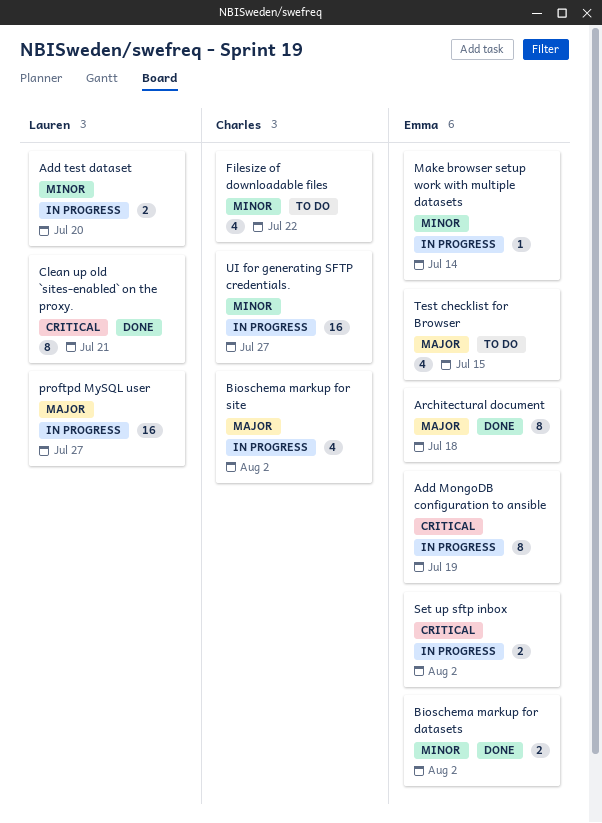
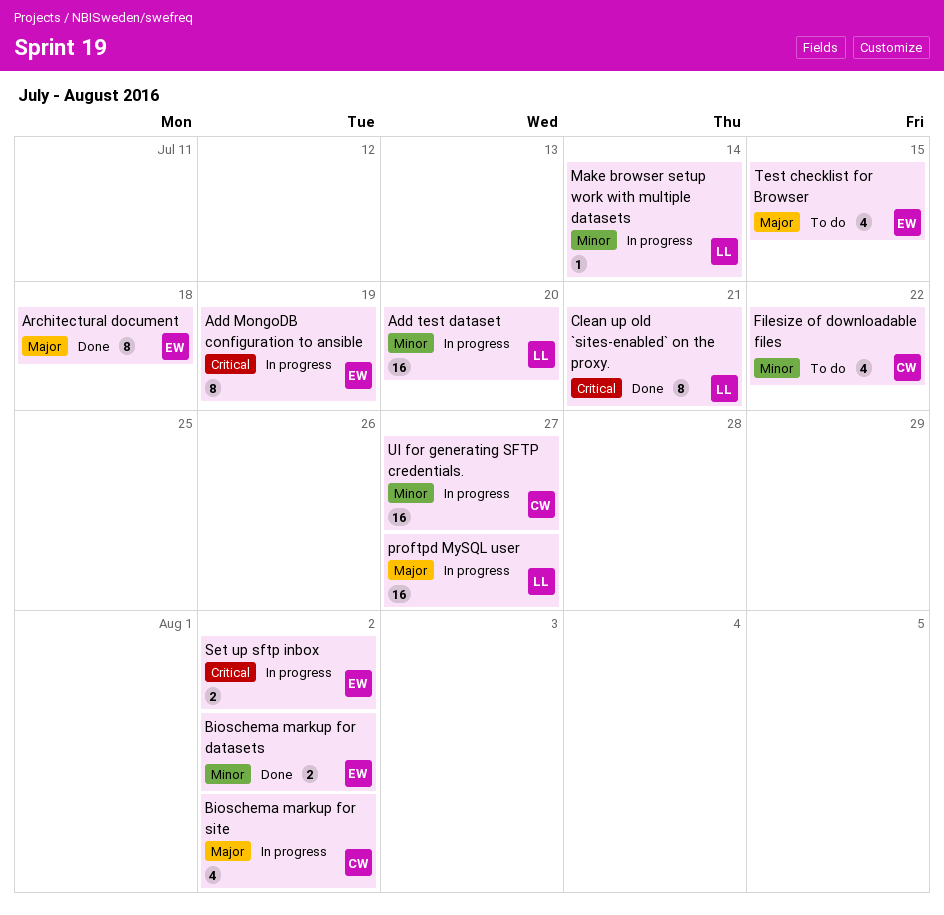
Add test dataset, estimate: 2 -> 16
Make browser setup work with multiple datasets, owner: Emma -> Lauren

